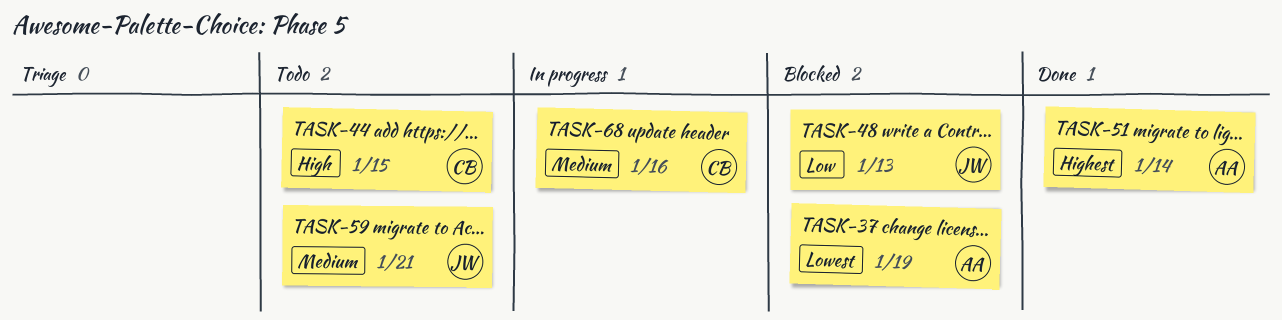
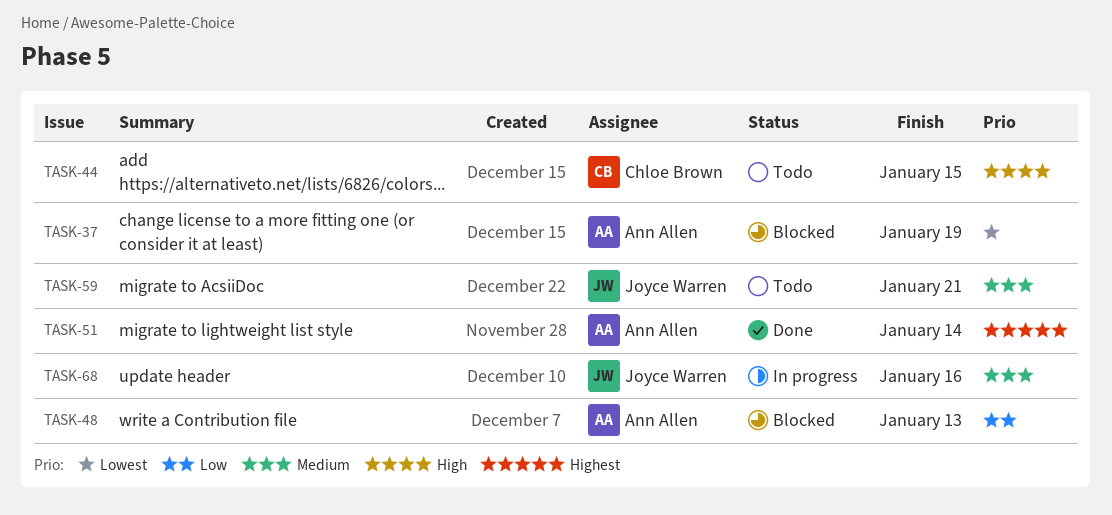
TASK-48, owner: Joyce Warren -> Ann Allen
TASK-68, owner: Chloe Brown -> Joyce Warren

